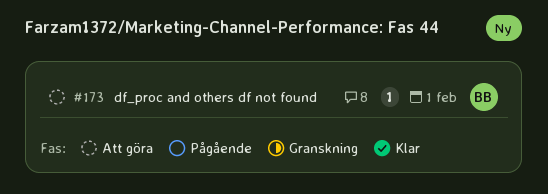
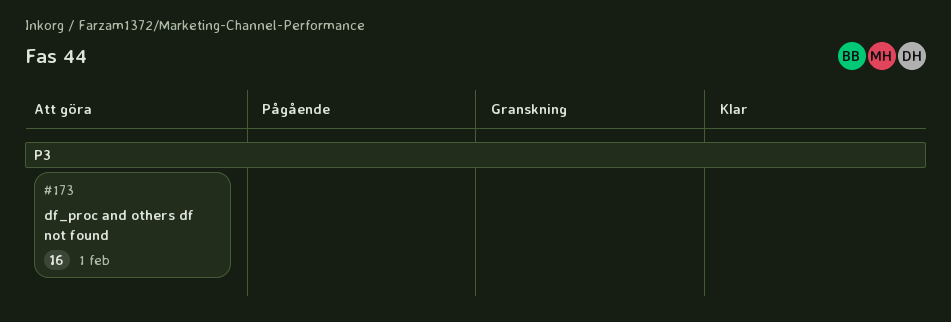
#173, estimate: 1 -> 16

